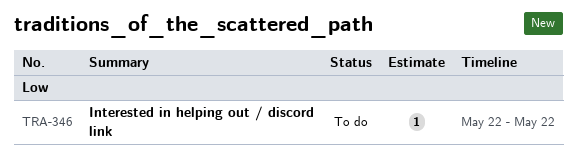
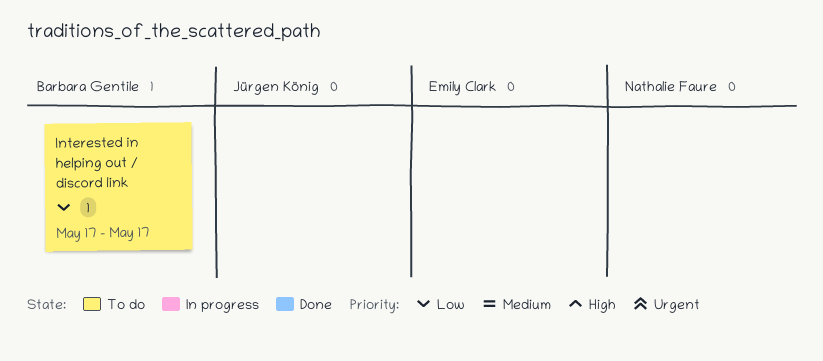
Interested in helping out / discord link, start: May 22 -> May 17
Interested in helping out / discord link, due: May 22 -> May 17

